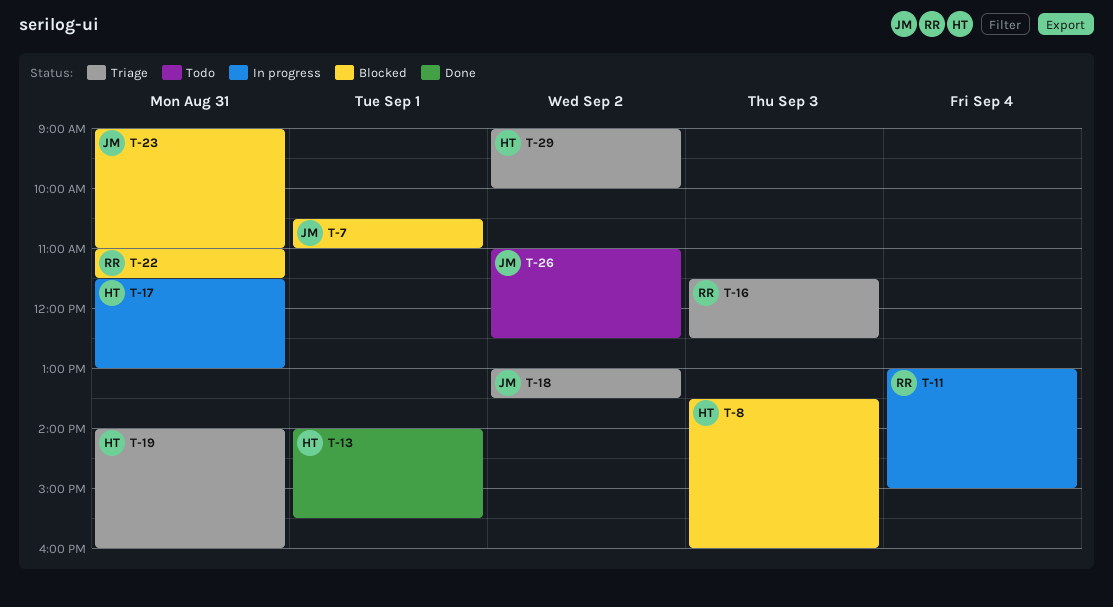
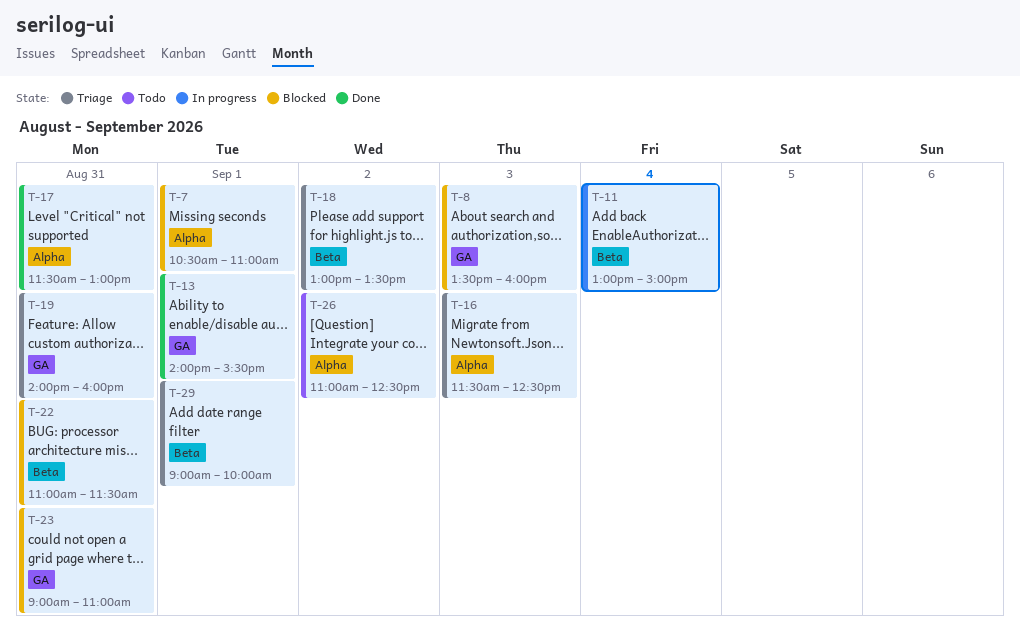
T-17, status: In progress -> Done
T-29, day: Sep 2 -> Sep 1

